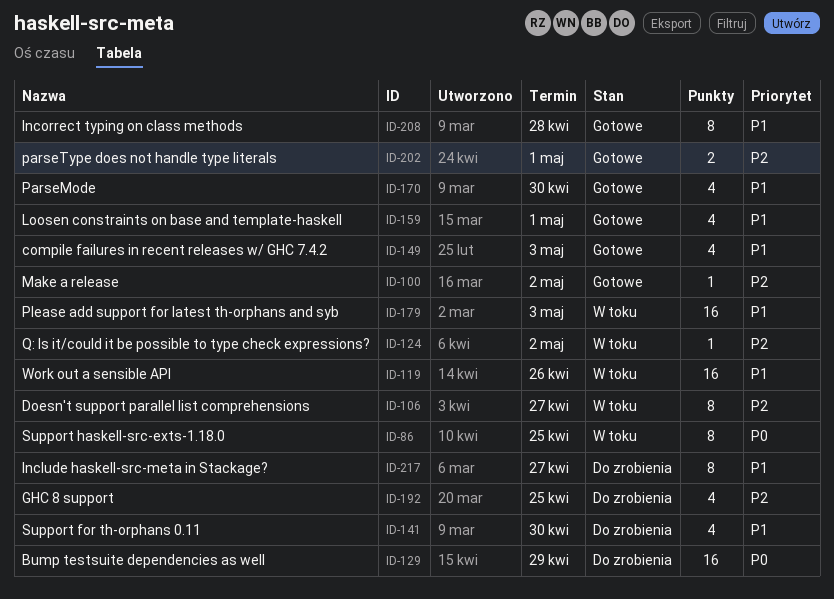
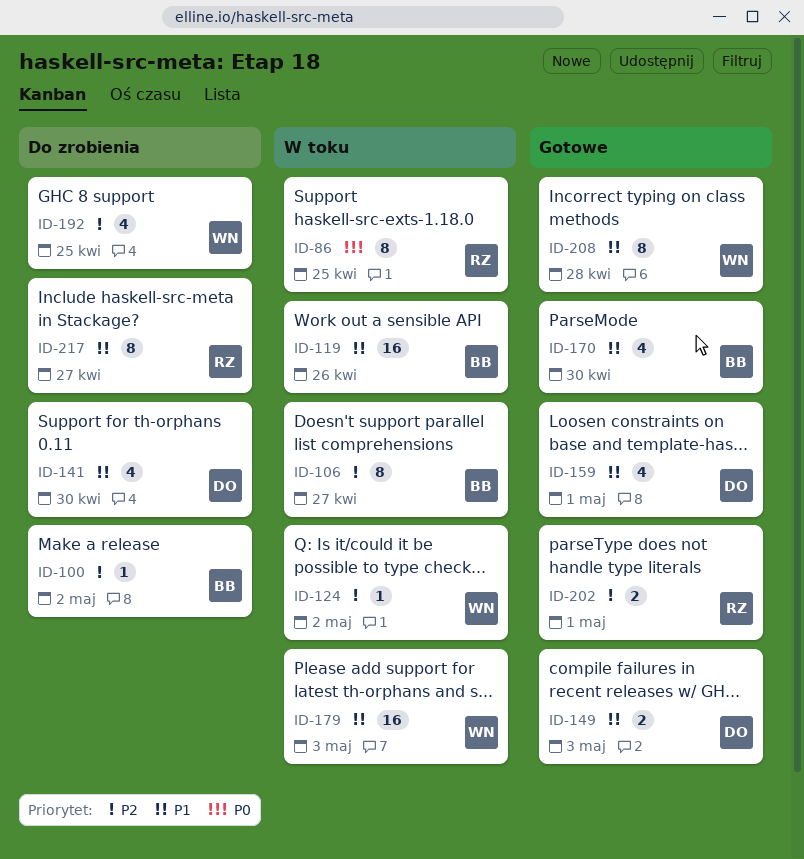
ID-100, status: Gotowe -> Do zrobienia
ID-129: present -> none
ID-149, estimate: 4 -> 2

